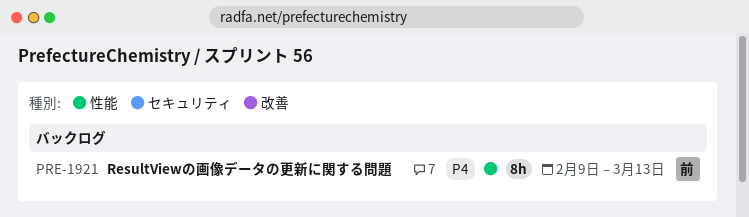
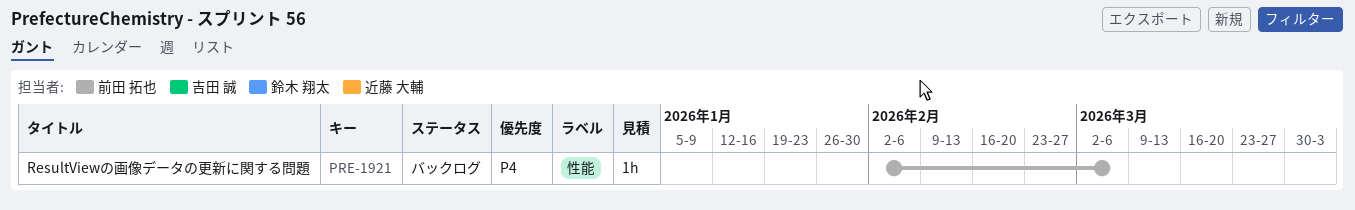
PRE-1921, estimate: 8h -> 1h
PRE-1921, start: Feb 9 -> Feb 2
PRE-1921, due: Mar 13 -> Mar 6

